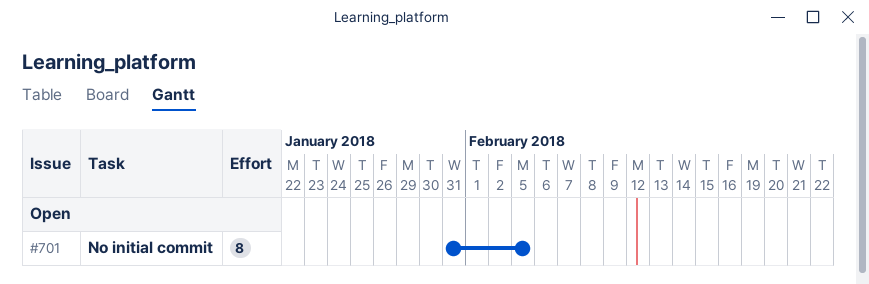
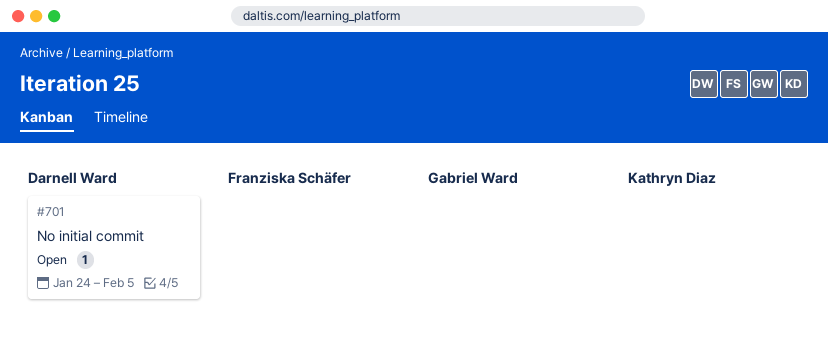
#701, estimate: 8 -> 1
#701, start: Jan 31 -> Jan 24

